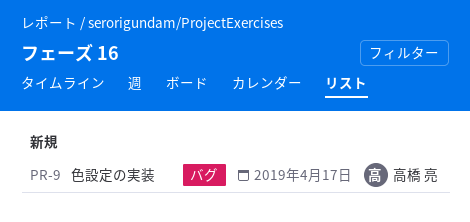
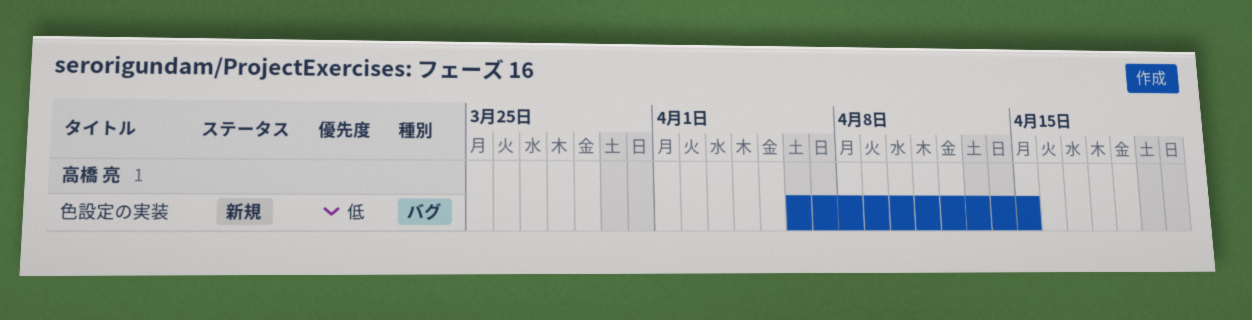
色設定の実装, due: Apr 17 -> Apr 15

